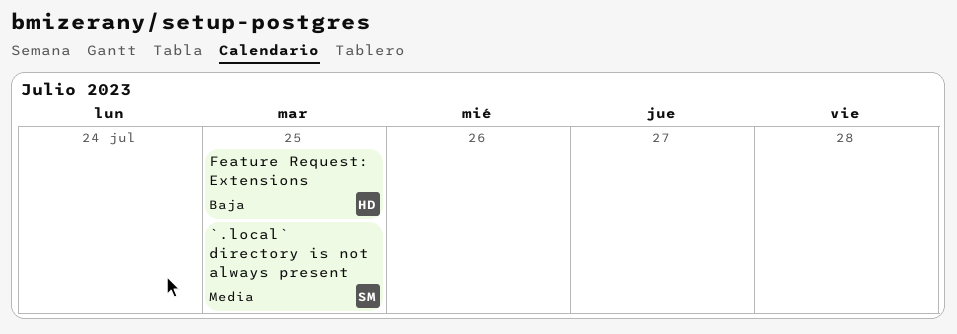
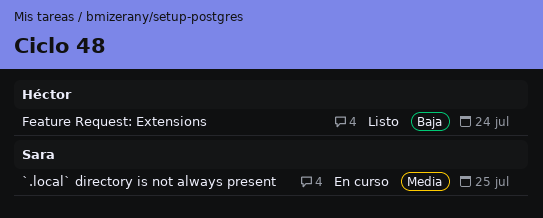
Feature Request: Extensions, due: Jul 25 -> Jul 24

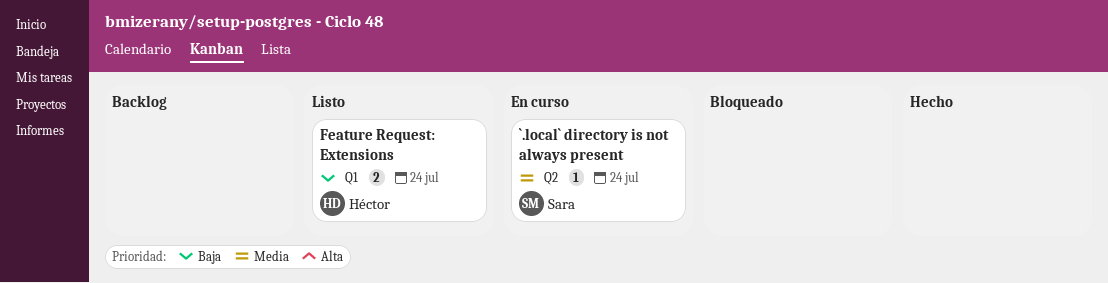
`.local` directory is not always present, due: Jul 25 -> Jul 24

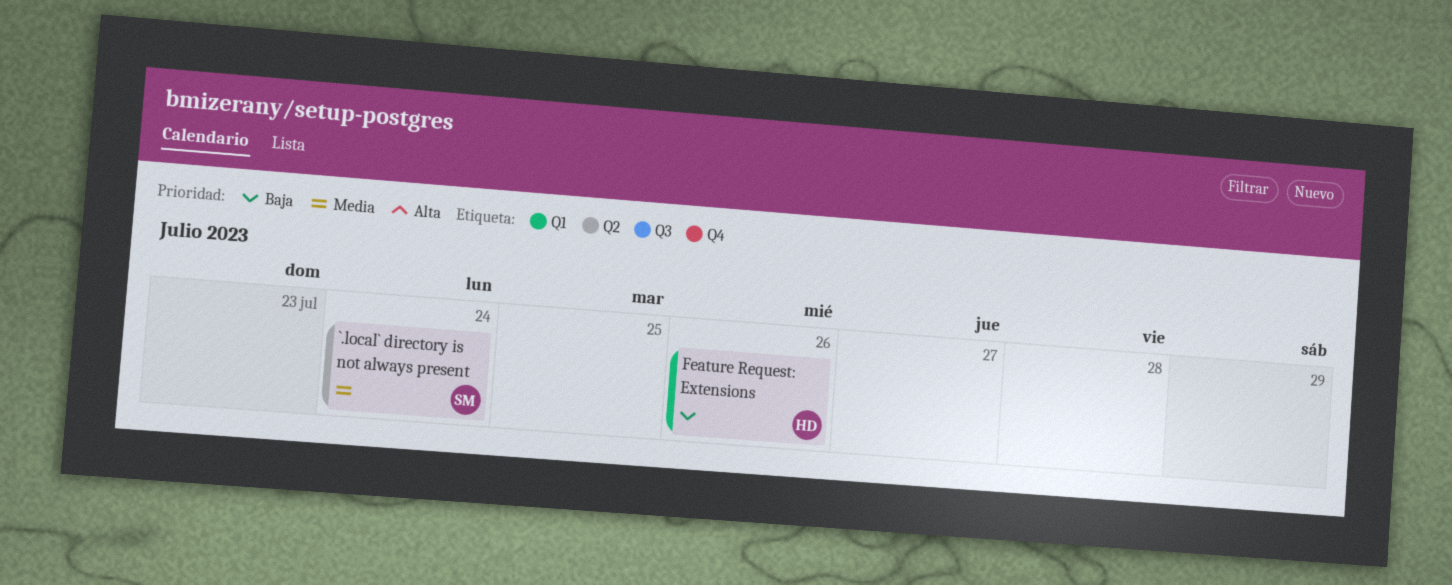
Feature Request: Extensions, due: Jul 24 -> Jul 26

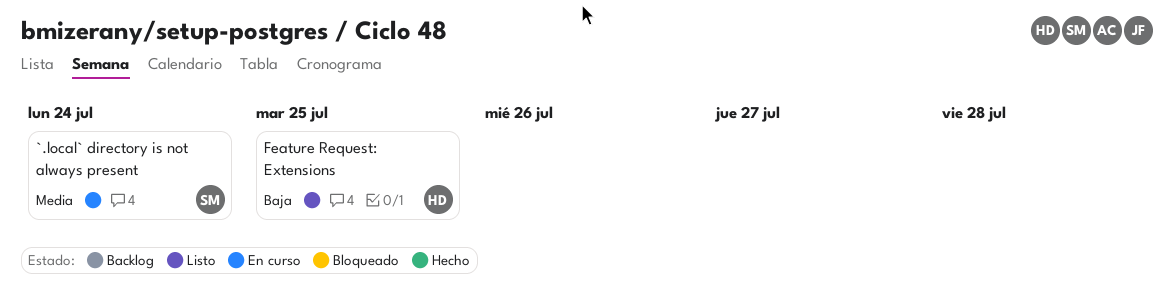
Feature Request: Extensions, due: Jul 26 -> Jul 25

